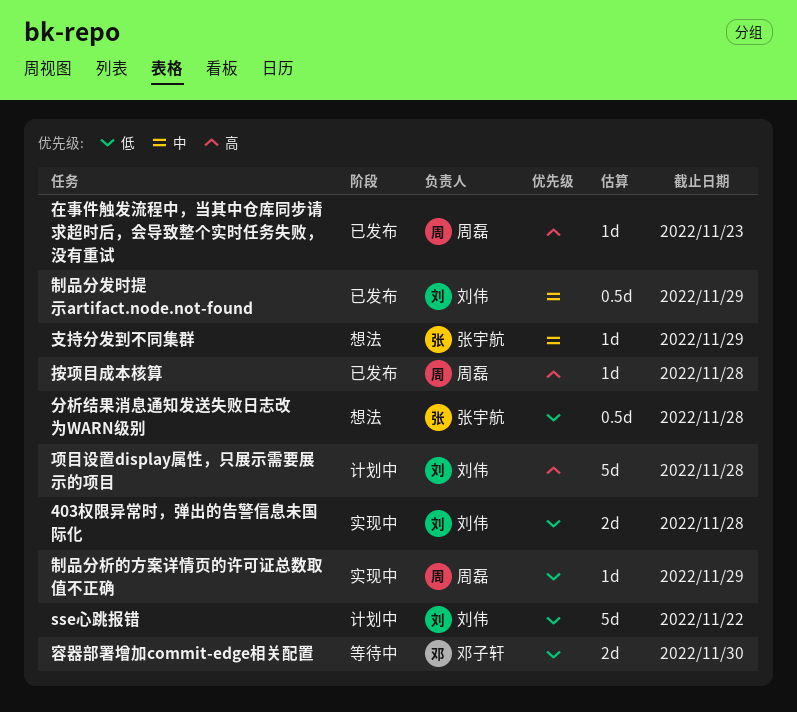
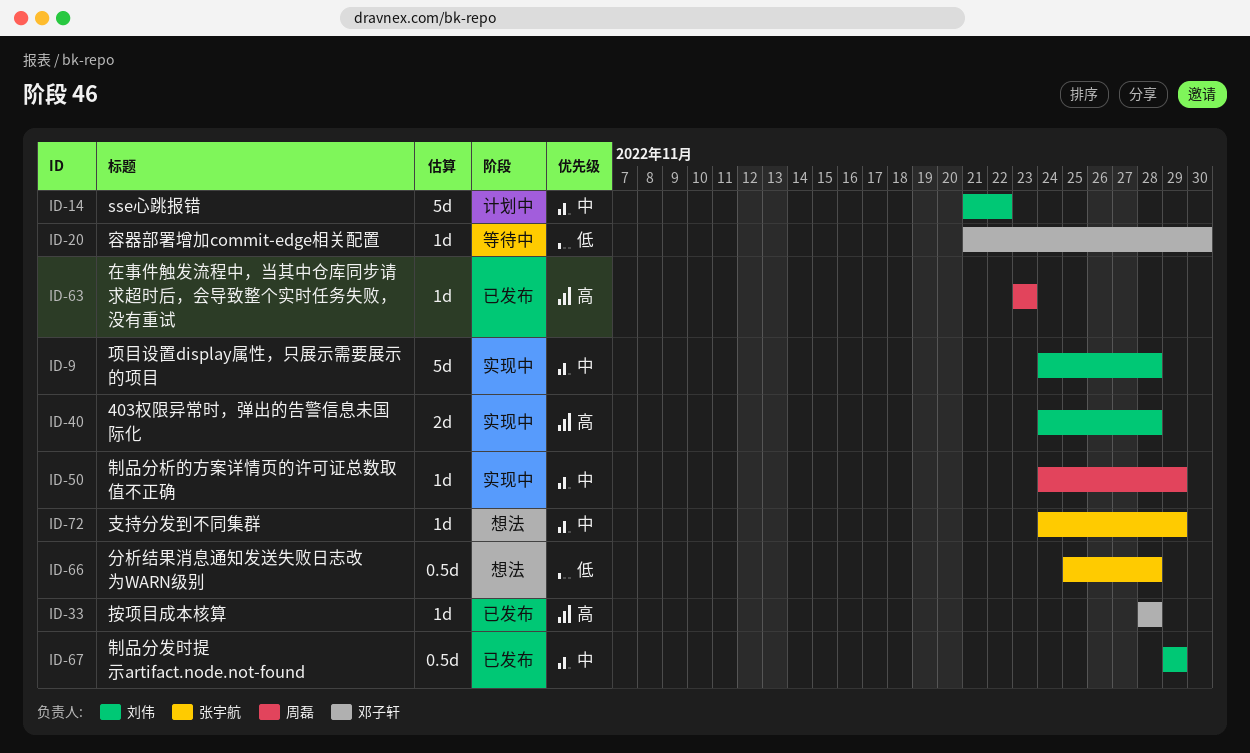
403权限异常时，弹出的告警信息未国际化, priority: 低 -> 高
sse心跳报错, priority: 低 -> 中
制品分析的方案详情页的许可证总数取值不正确, priority: 低 -> 中
容器部署增加commit-edge相关配置, estimate: 2d -> 1d
按项目成本核算, owner: 周磊 -> 邓子轩
项目设置display属性，只展示需要展示的项目, status: 计划中 -> 实现中
项目设置display属性，只展示需要展示的项目, priority: 高 -> 中

